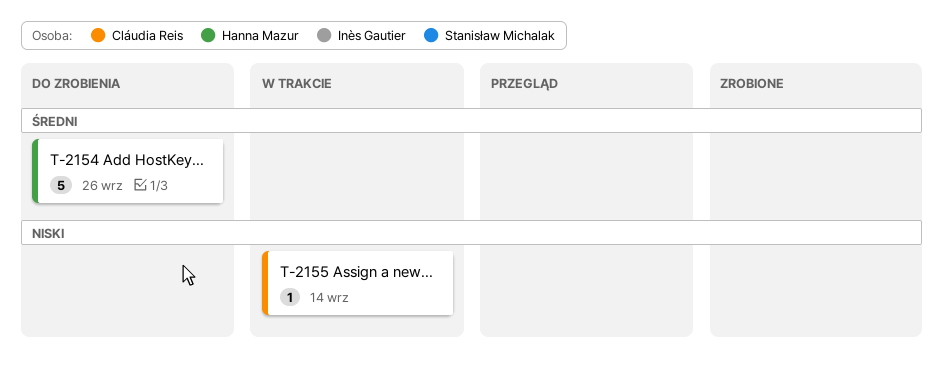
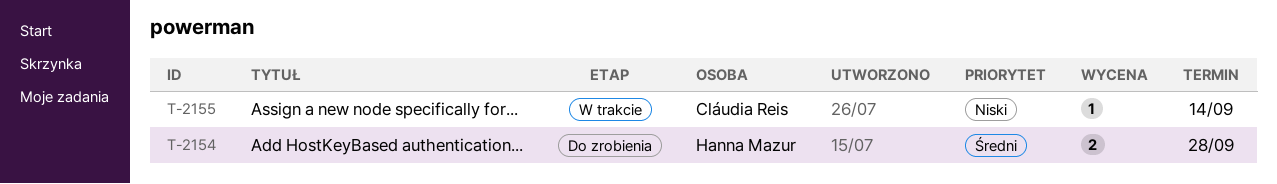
T-2154, estimate: 5 -> 2
T-2154, due: Sep 26 -> Sep 28

